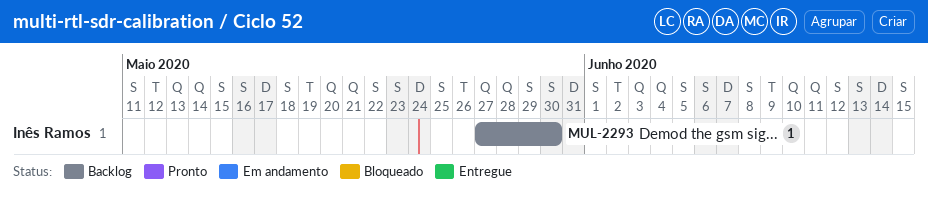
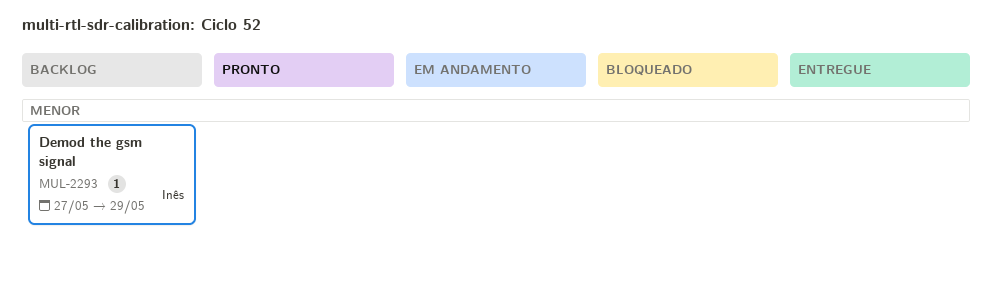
MUL-2293, due: May 30 -> May 29

